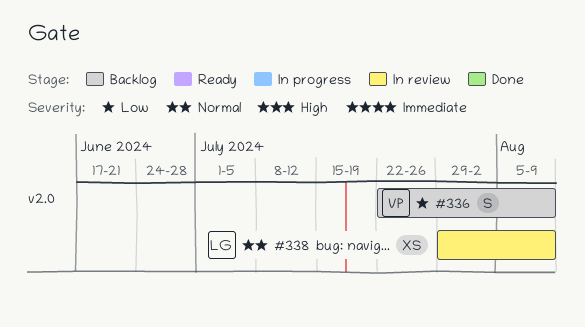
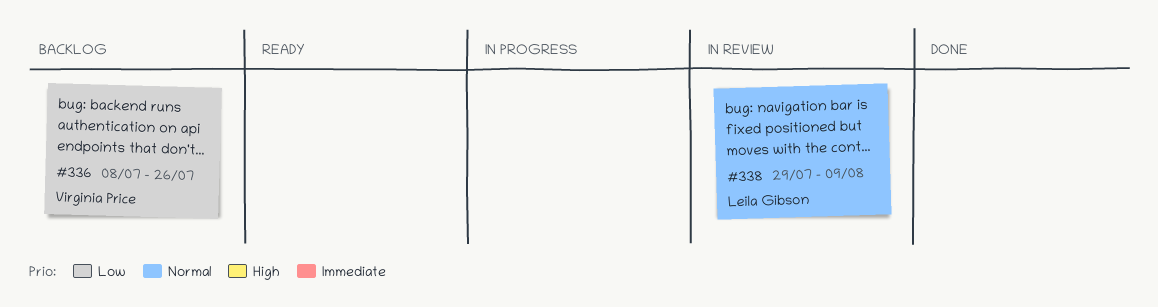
#336, start: Jul 22 -> Jul 8
#336, due: Aug 9 -> Jul 26

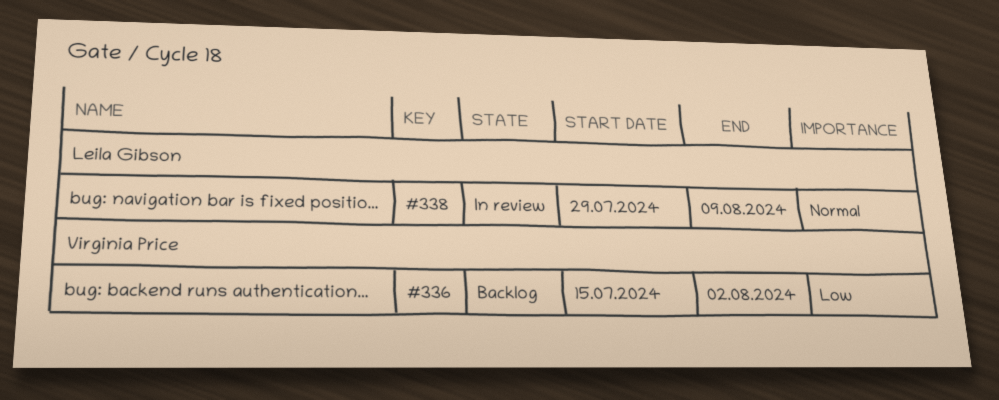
#336, start: Jul 8 -> Jul 15
#336, due: Jul 26 -> Aug 2

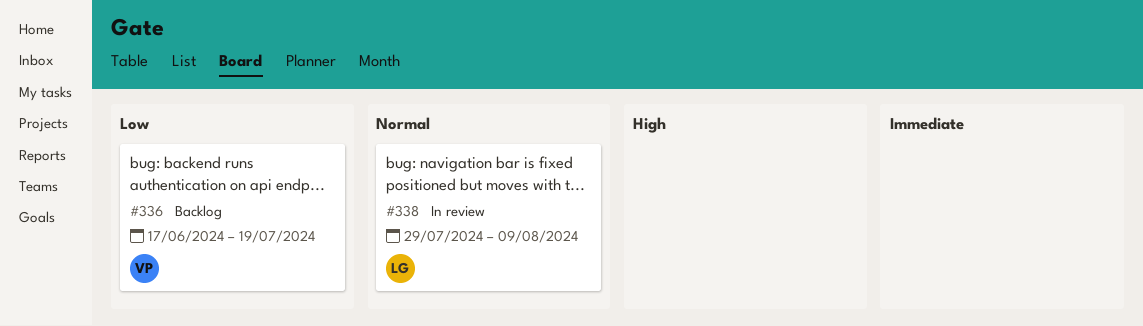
#336, start: Jul 15 -> Jun 17
#336, due: Aug 2 -> Jul 19

